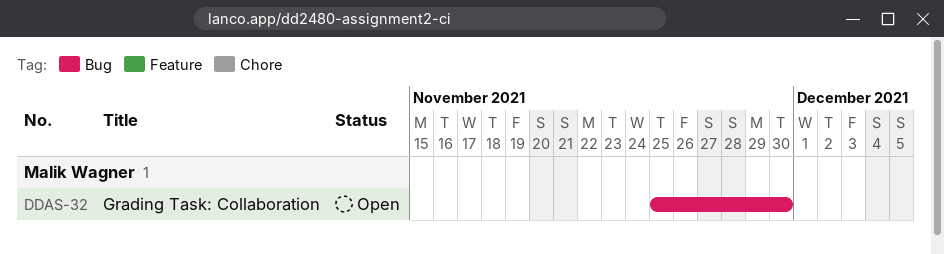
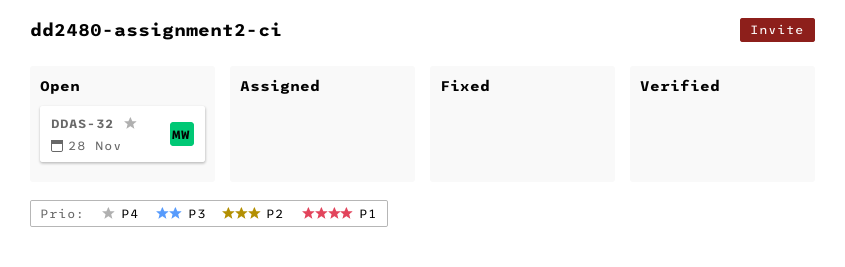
DDAS-32, due: Nov 30 -> Nov 28

